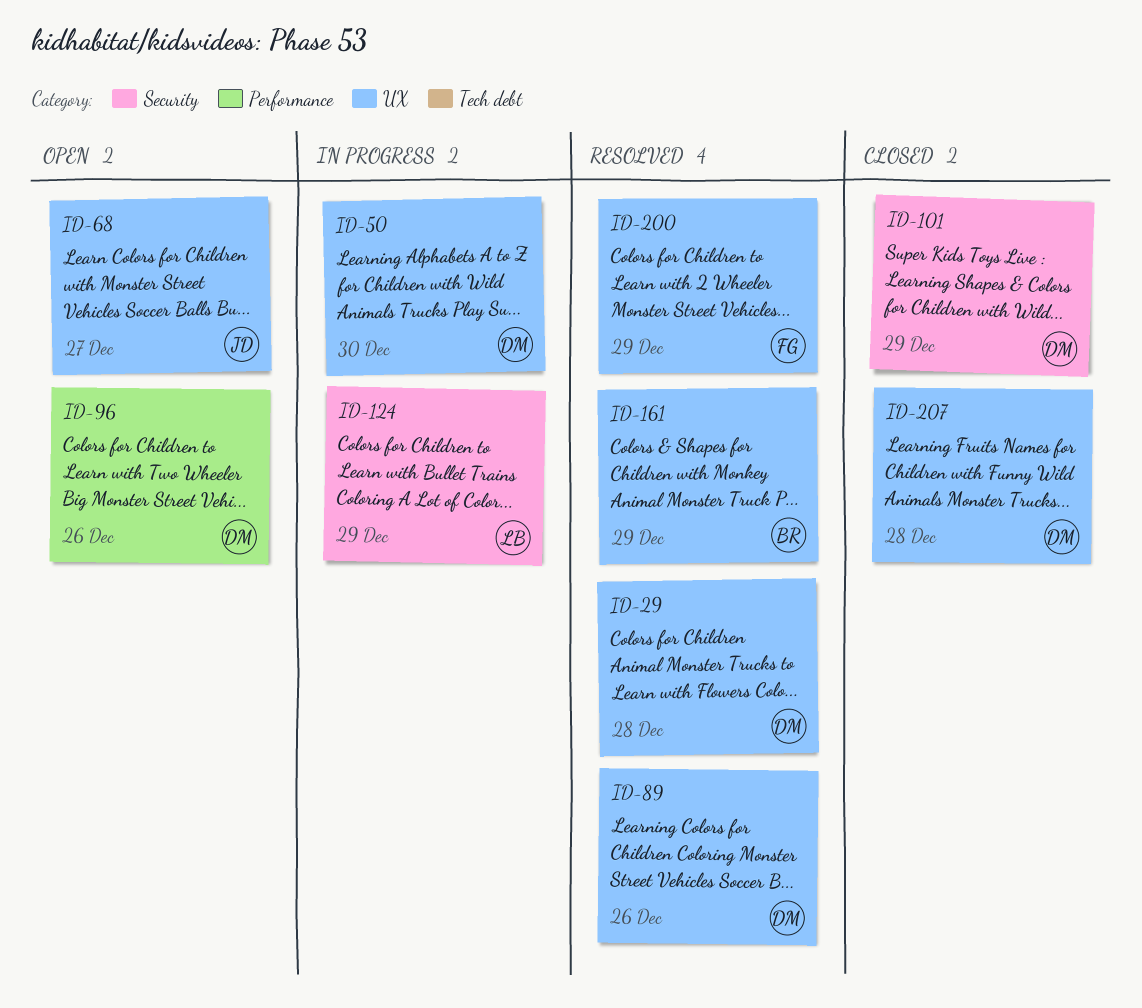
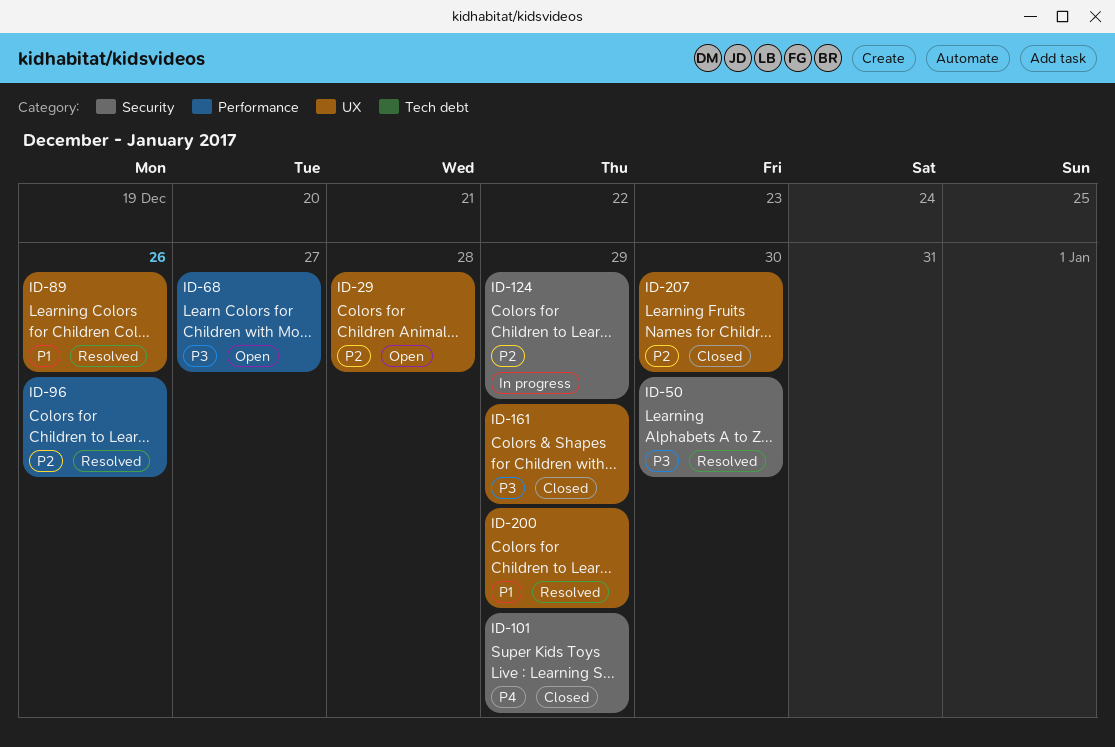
ID-29, status: Resolved -> Open
ID-50, status: In progress -> Resolved
ID-50, label: UX -> Security
ID-68, label: UX -> Performance
ID-96, status: Open -> Resolved
ID-161, status: Resolved -> Closed
ID-207, due: Dec 28 -> Dec 30

